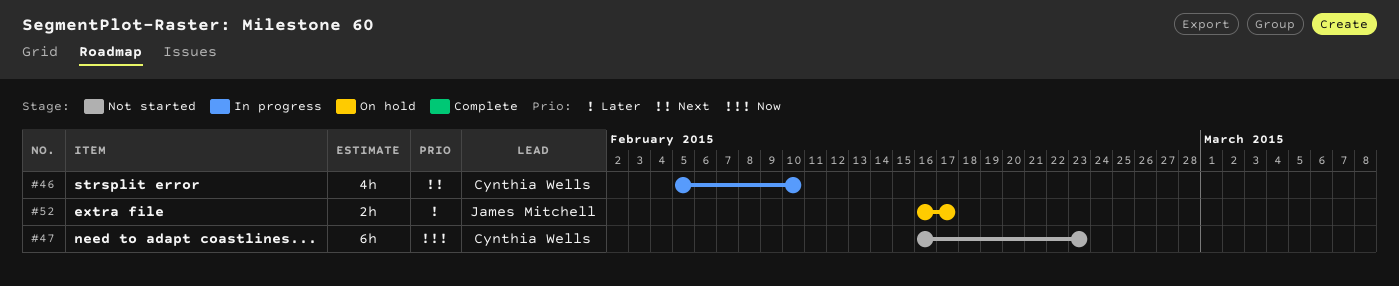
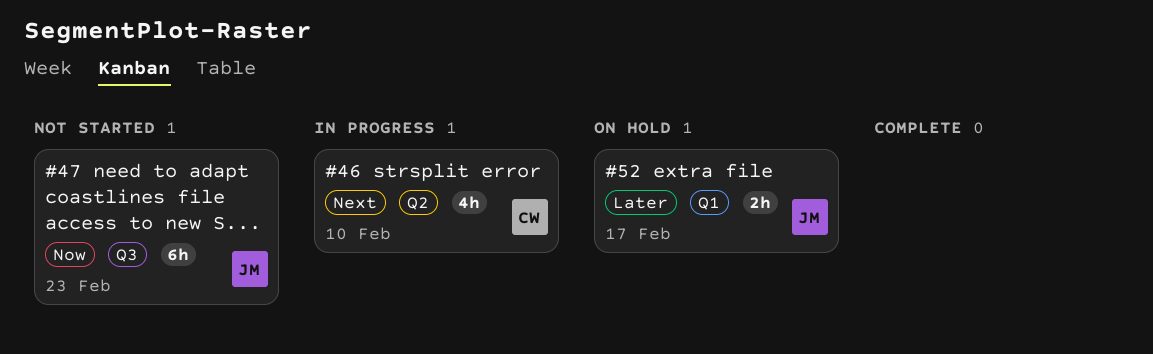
#47, owner: Cynthia Wells -> James Mitchell

